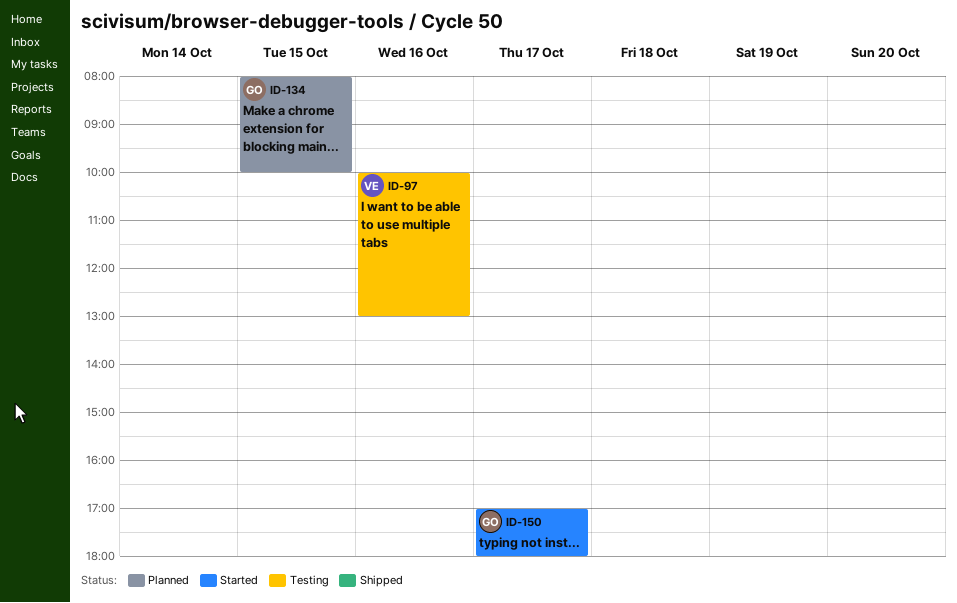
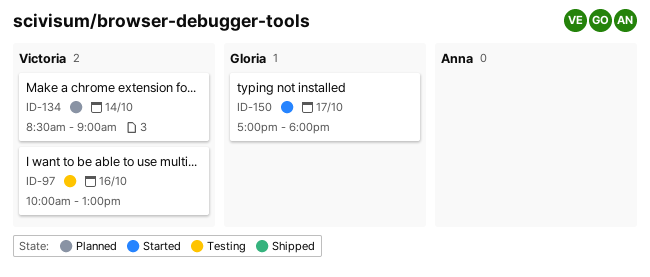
ID-134, owner: Gloria -> Victoria
ID-134, day: Oct 15 -> Oct 14
ID-134, begins: 08:00 -> 08:30
ID-134, ends: 10:00 -> 09:00

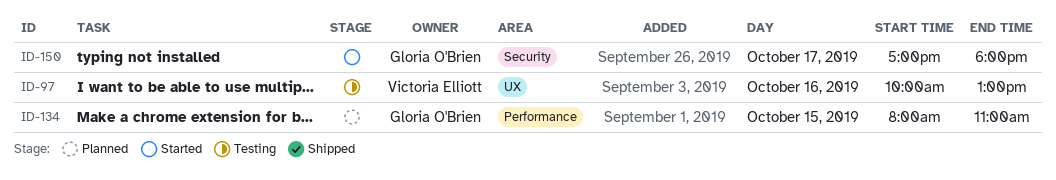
ID-134, owner: Victoria Elliott -> Gloria O'Brien
ID-134, day: Oct 14 -> Oct 15
ID-134, begins: 08:30 -> 08:00
ID-134, ends: 09:00 -> 11:00

